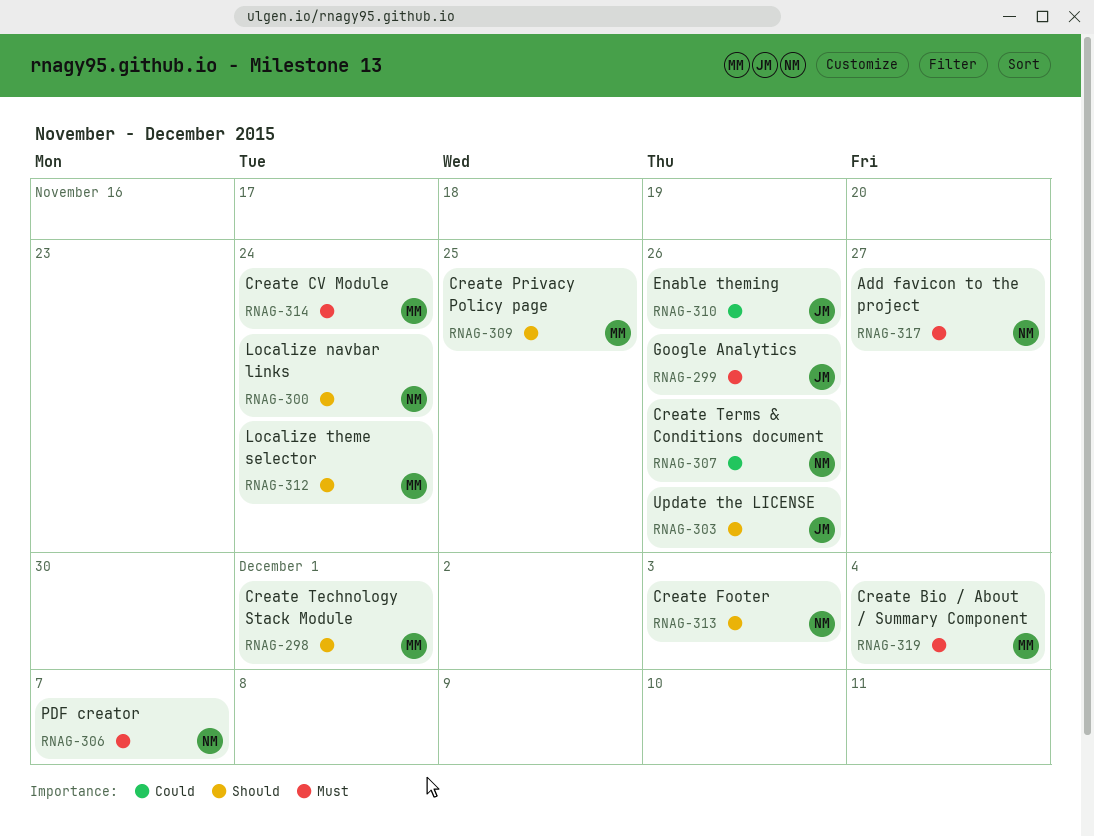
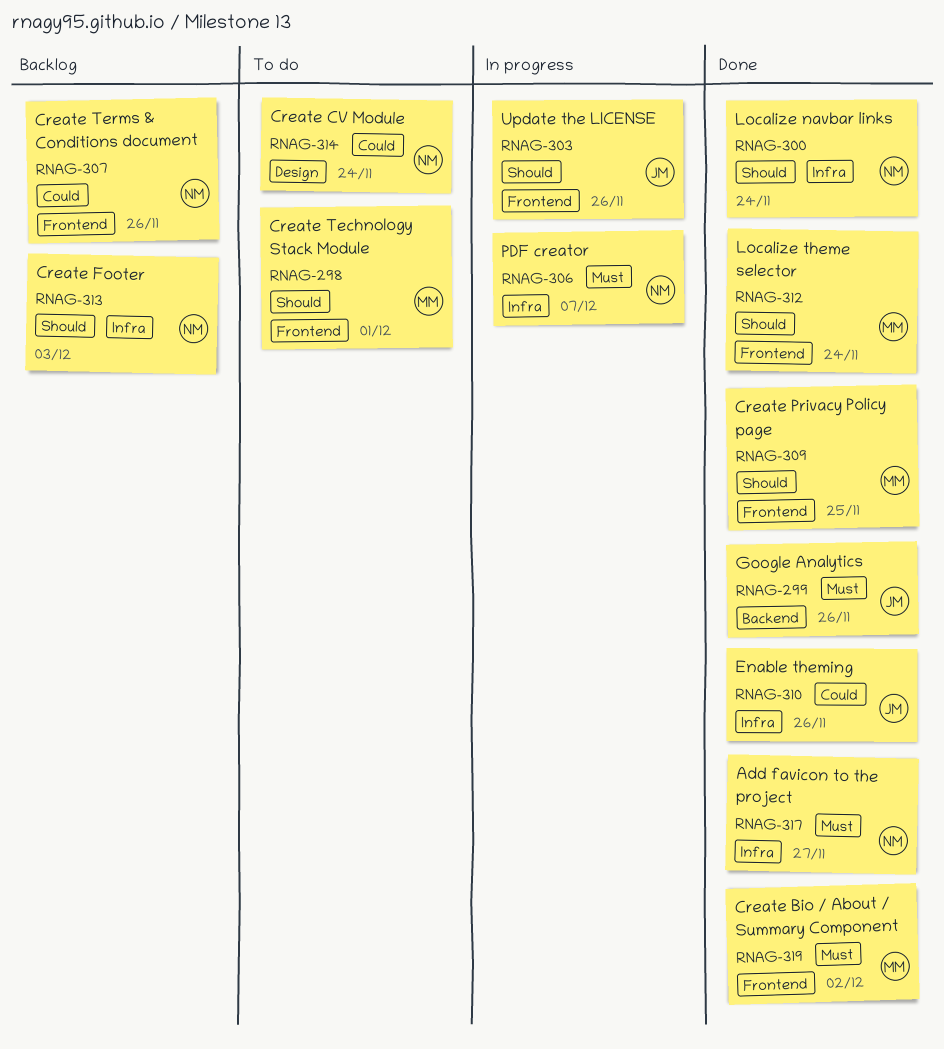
RNAG-314, owner: MM -> NM
RNAG-314, priority: Must -> Could
RNAG-319, due: Dec 4 -> Dec 2

